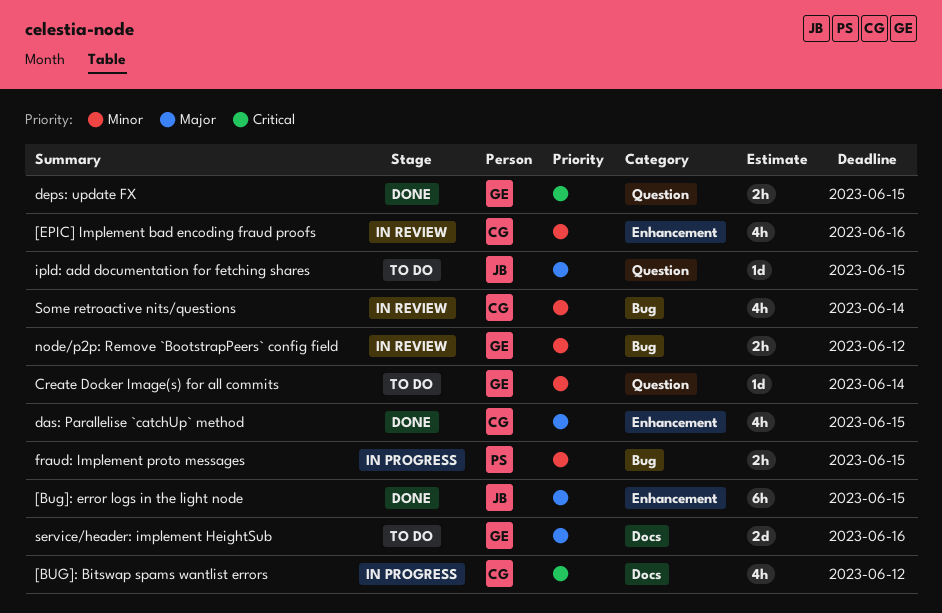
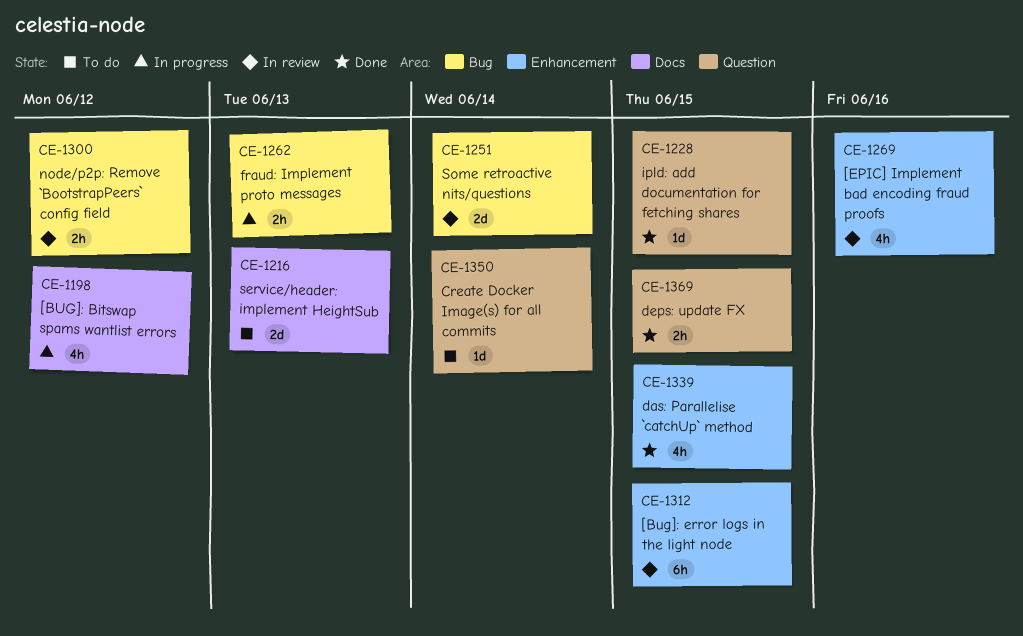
[Bug]: error logs in the light node, status: Done -> In review
fraud: Implement proto messages, due: Jun 15 -> Jun 13
ipld: add documentation for fetching shares, status: To do -> Done
service/header: implement HeightSub, due: Jun 16 -> Jun 13
Some retroactive nits/questions, estimate: 4h -> 2d

